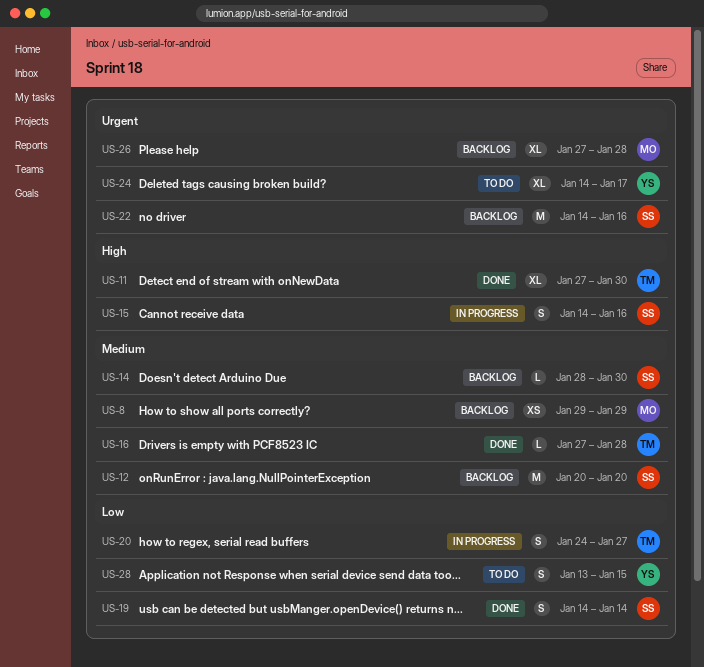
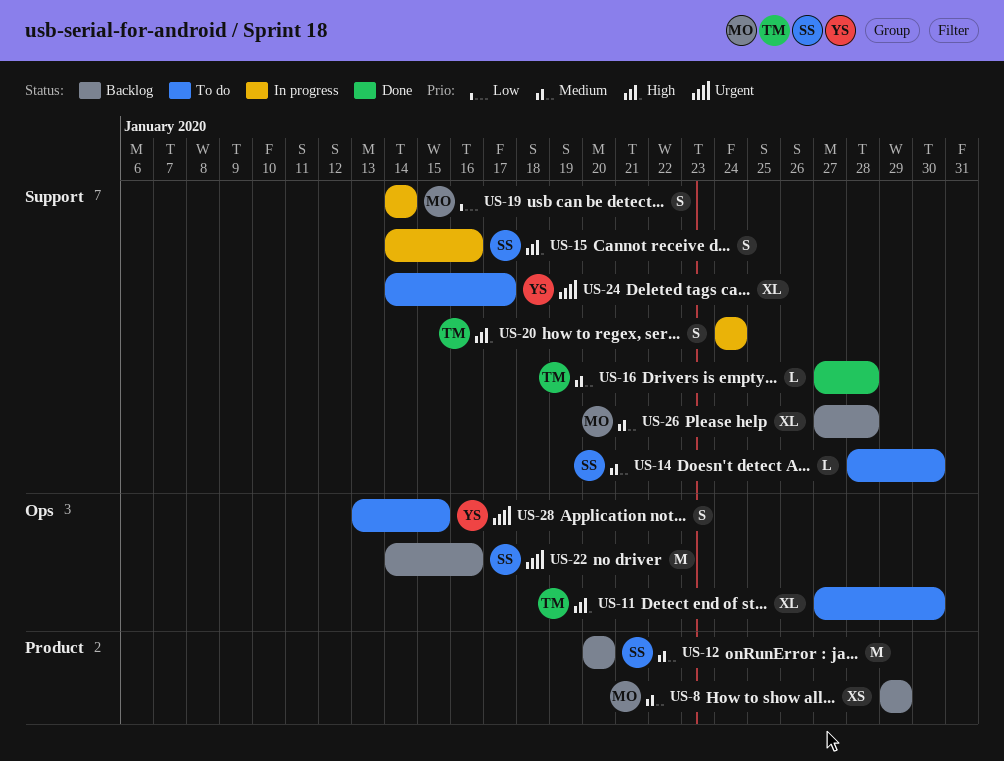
US-11, status: Done -> To do
US-14, status: Backlog -> To do
US-19, status: Done -> In progress
US-19, owner: SS -> MO
US-20, priority: Low -> High
US-20, due: Jan 27 -> Jan 24
US-26, priority: Urgent -> Medium
US-28, priority: Low -> Urgent

